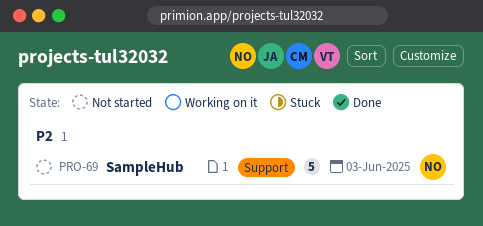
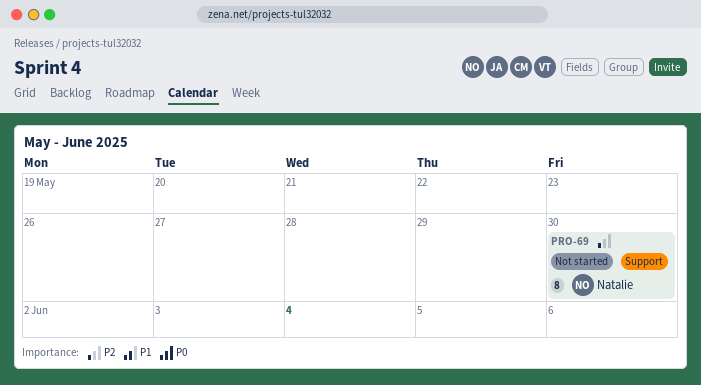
PRO-69, estimate: 5 -> 8
PRO-69, due: Jun 3 -> May 30

